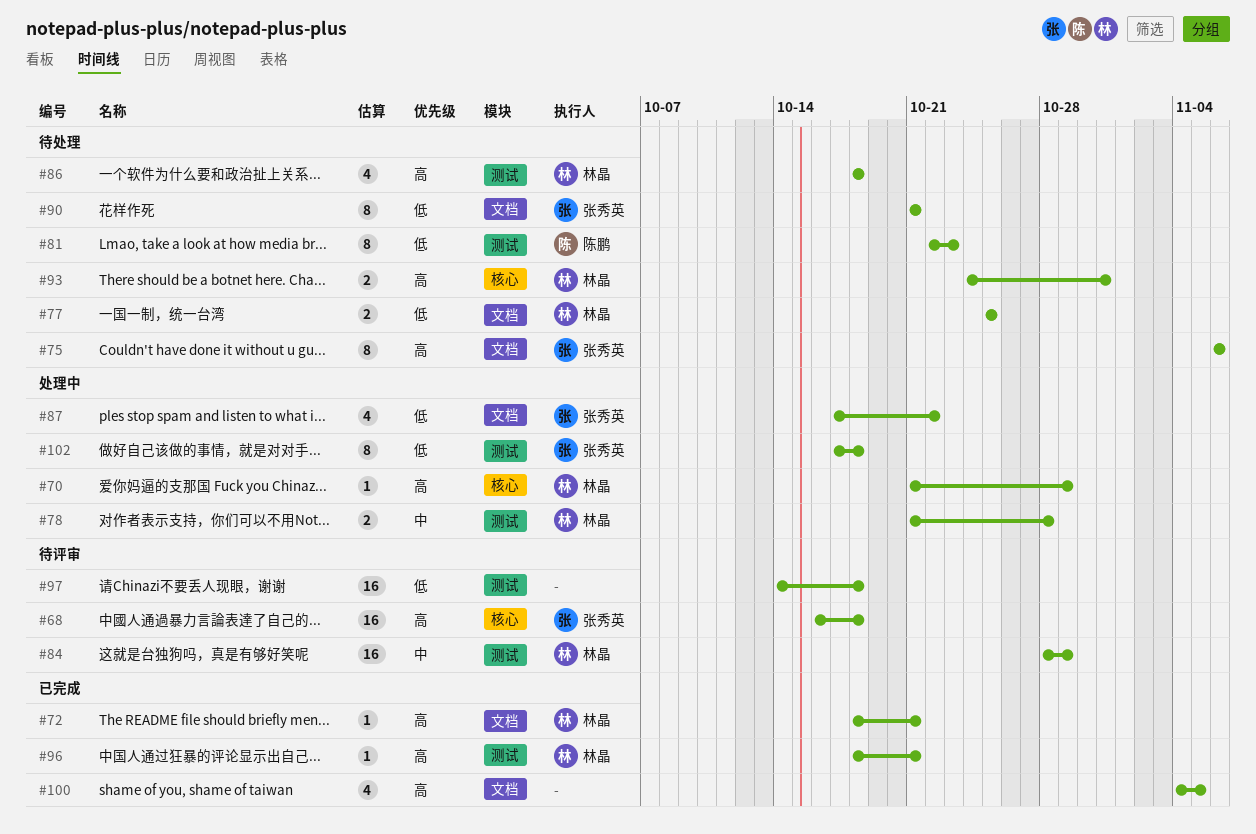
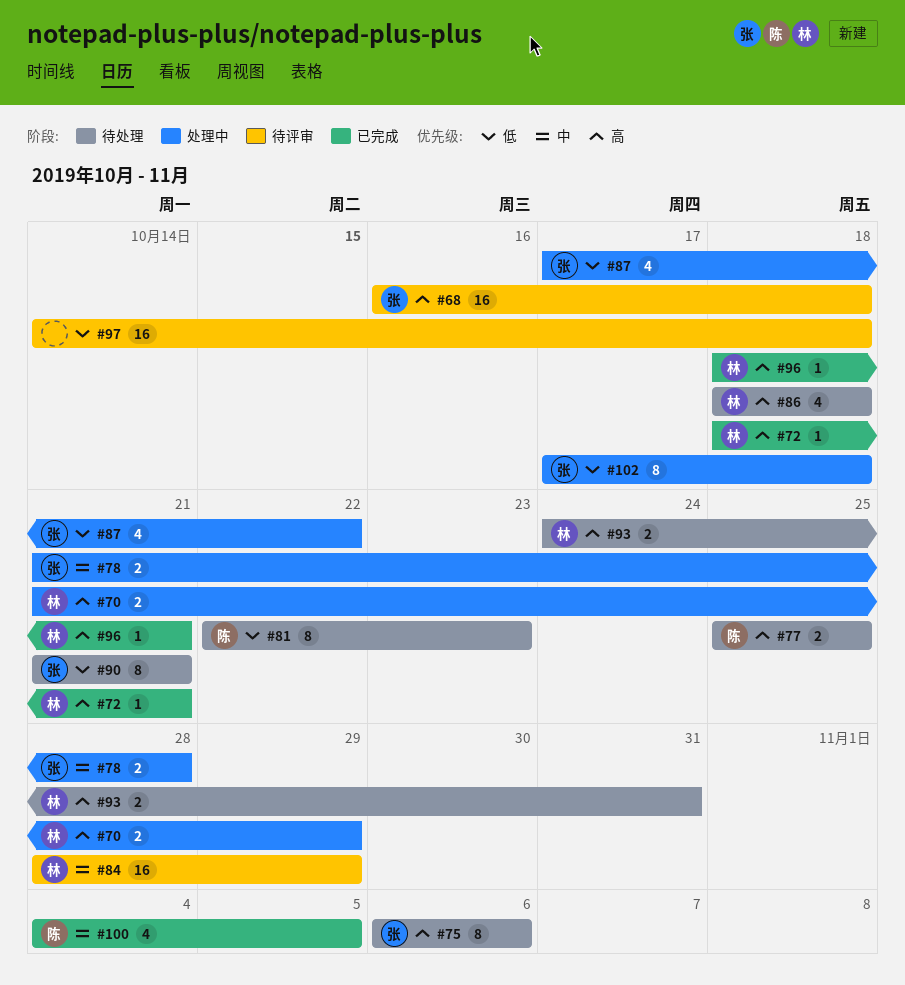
#70, estimate: 1 -> 2
#77, owner: 林晶 -> 陈鹏
#77, priority: 低 -> 高
#78, owner: 林晶 -> 张秀英
#100, owner: none -> 陈鹏
#100, priority: 高 -> 中

